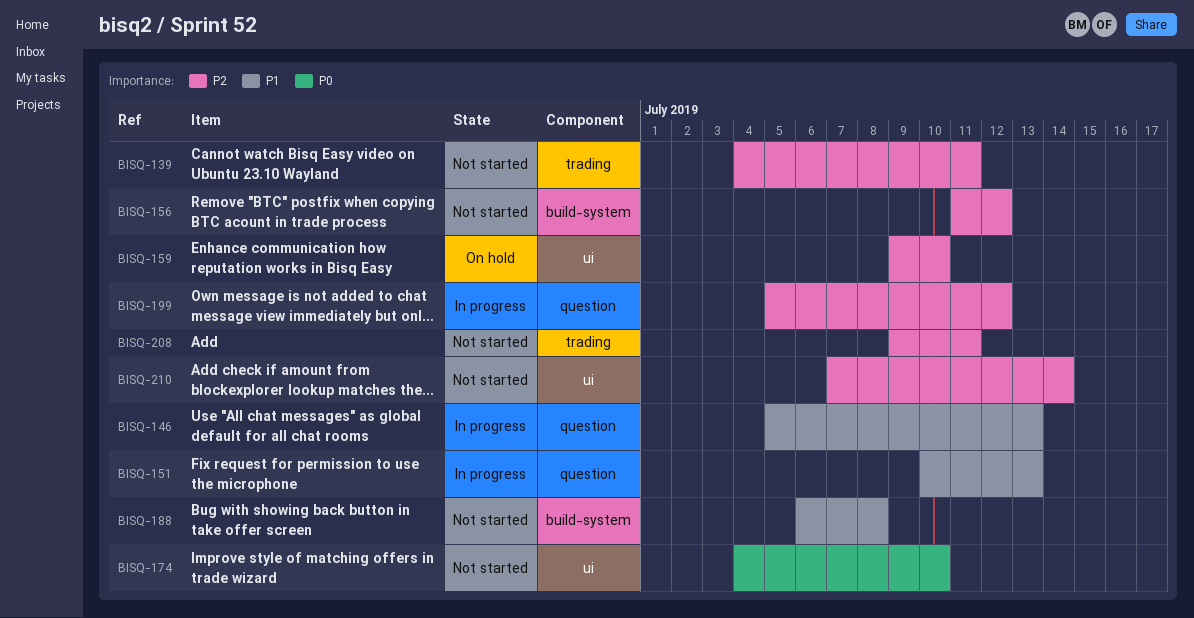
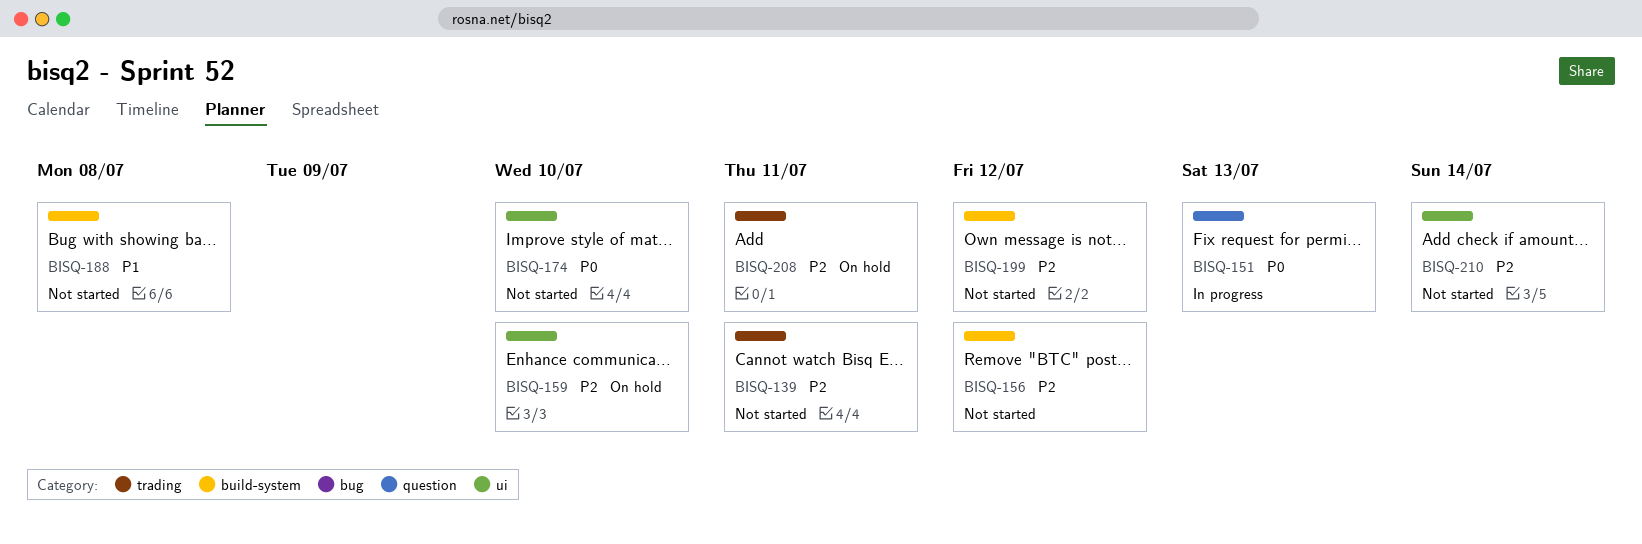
BISQ-146: present -> none
BISQ-151, priority: P1 -> P0
BISQ-199, status: In progress -> Not started
BISQ-199, label: question -> build-system
BISQ-208, status: Not started -> On hold

